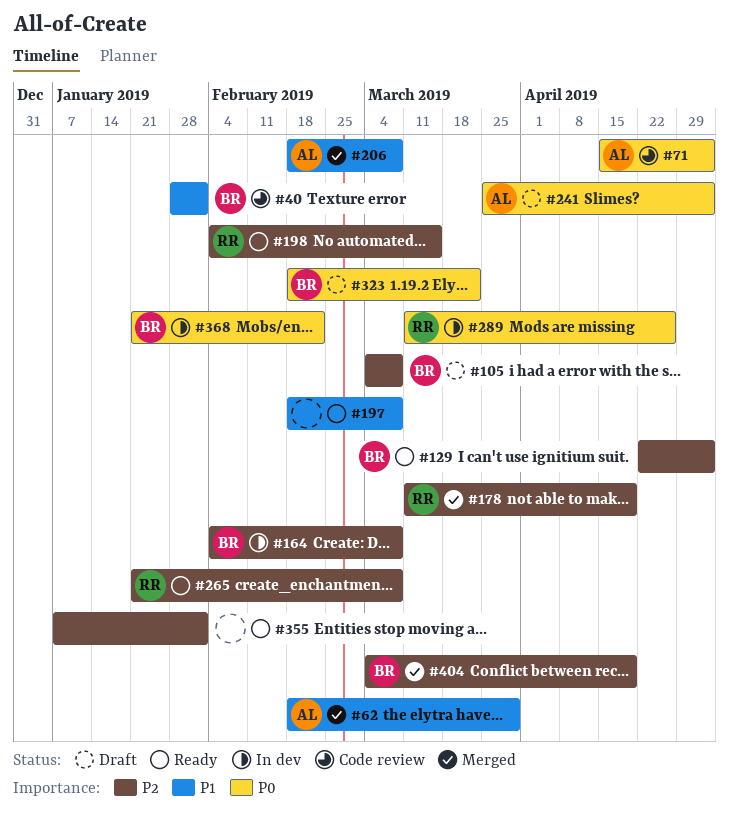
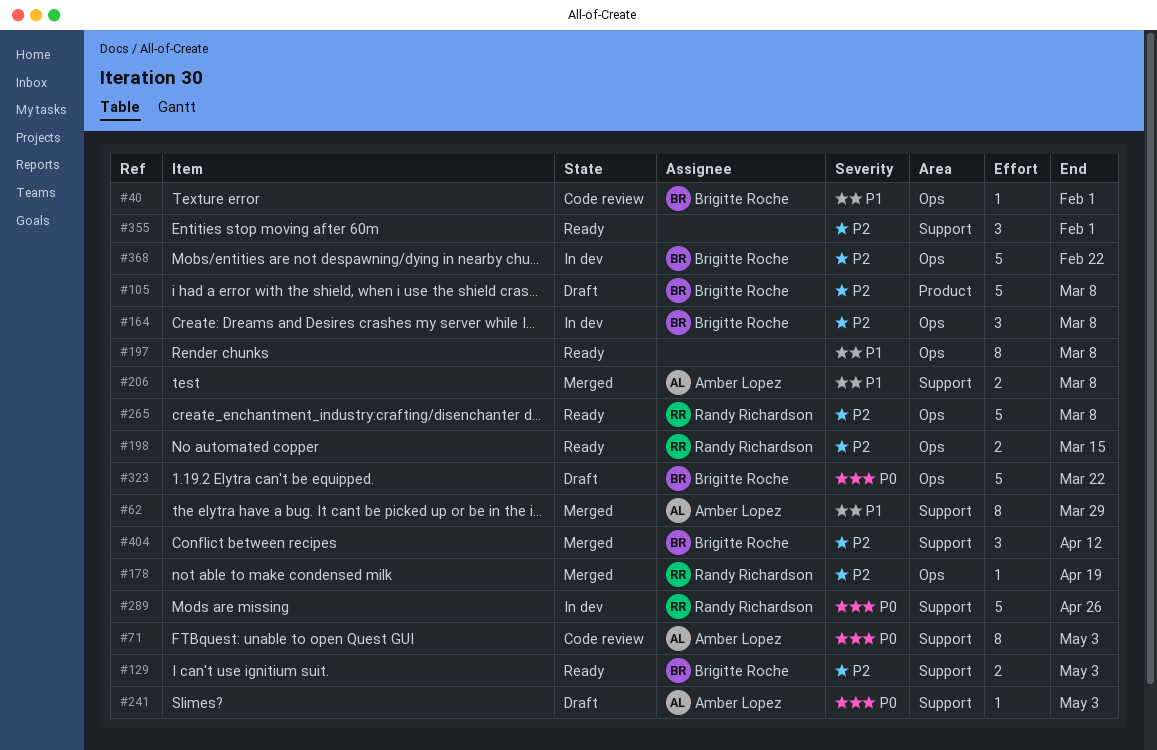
#368, priority: P0 -> P2
#404, due: Apr 19 -> Apr 12

